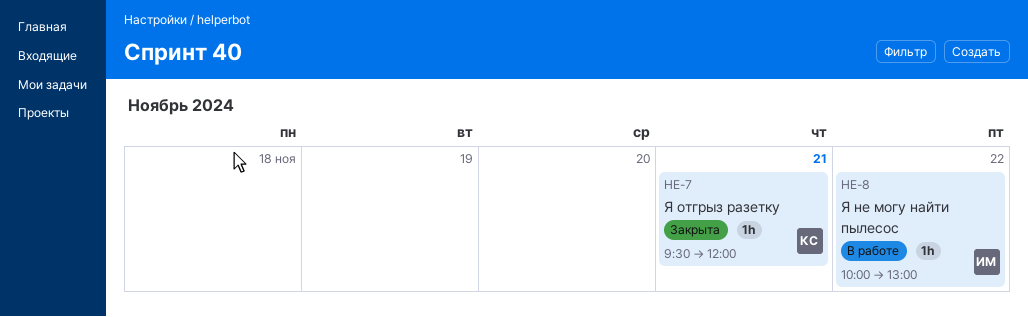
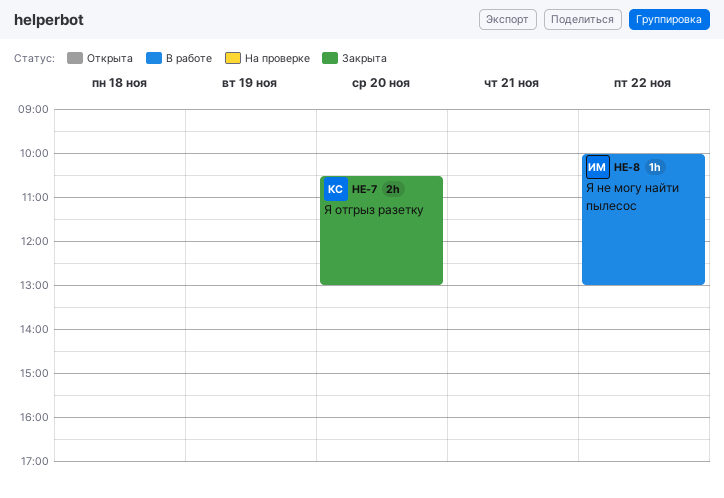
HE-7, estimate: 1h -> 2h
HE-7, day: Nov 21 -> Nov 20
HE-7, begins: 09:30 -> 10:30
HE-7, ends: 12:00 -> 13:00

